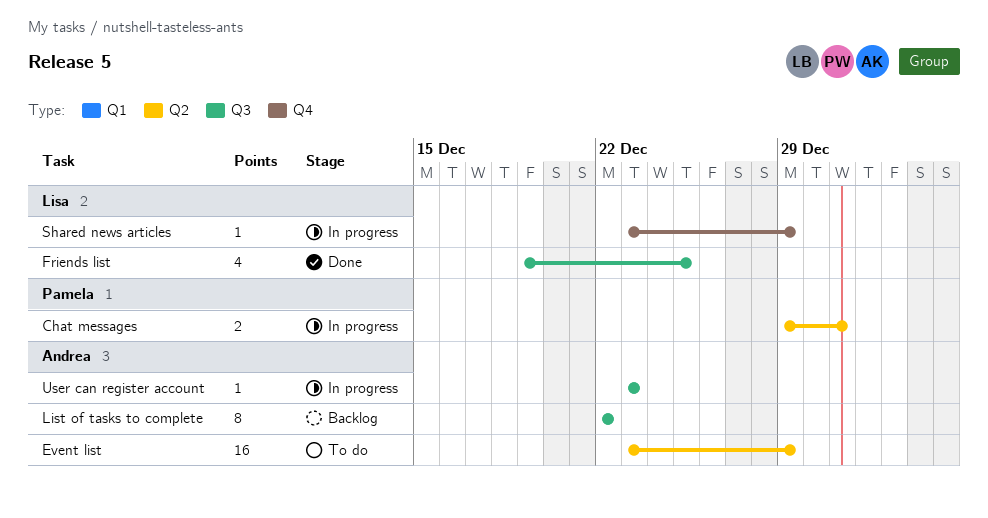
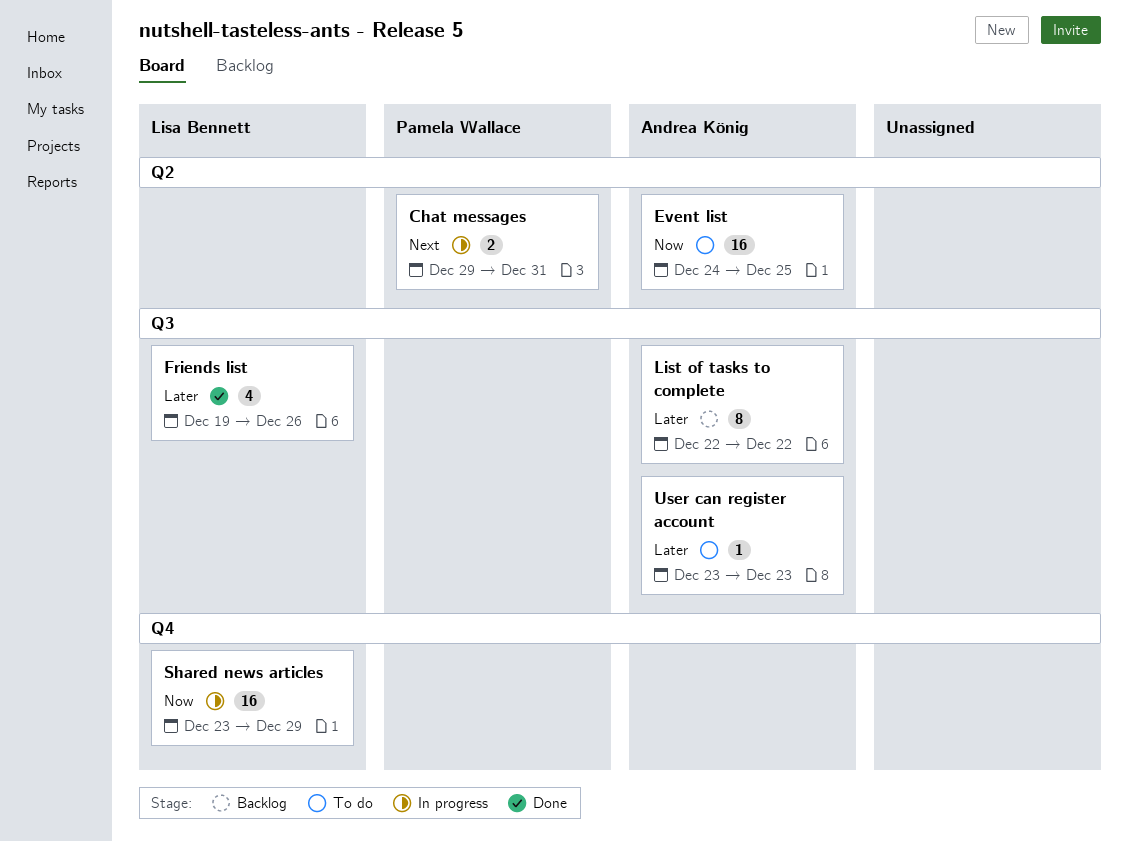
Event list, start: Dec 23 -> Dec 24
Event list, due: Dec 29 -> Dec 25
Friends list, due: Dec 25 -> Dec 26
Shared news articles, estimate: 1 -> 16
User can register account, status: In progress -> To do

